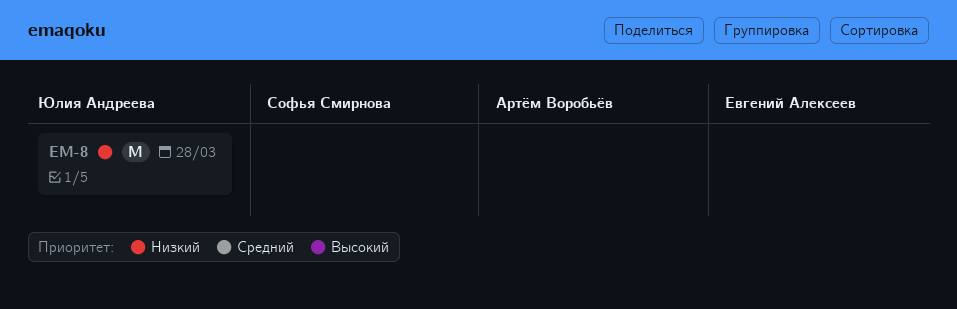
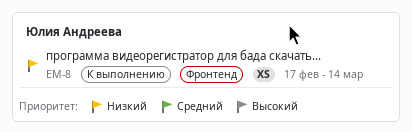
EM-8, estimate: M -> XS
EM-8, due: Mar 28 -> Mar 14

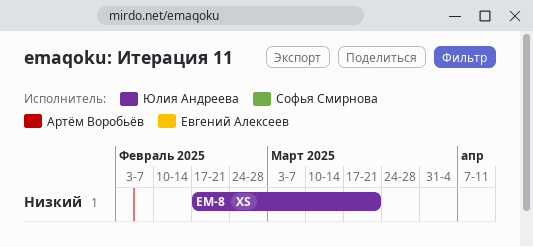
EM-8, due: Mar 14 -> Mar 21

